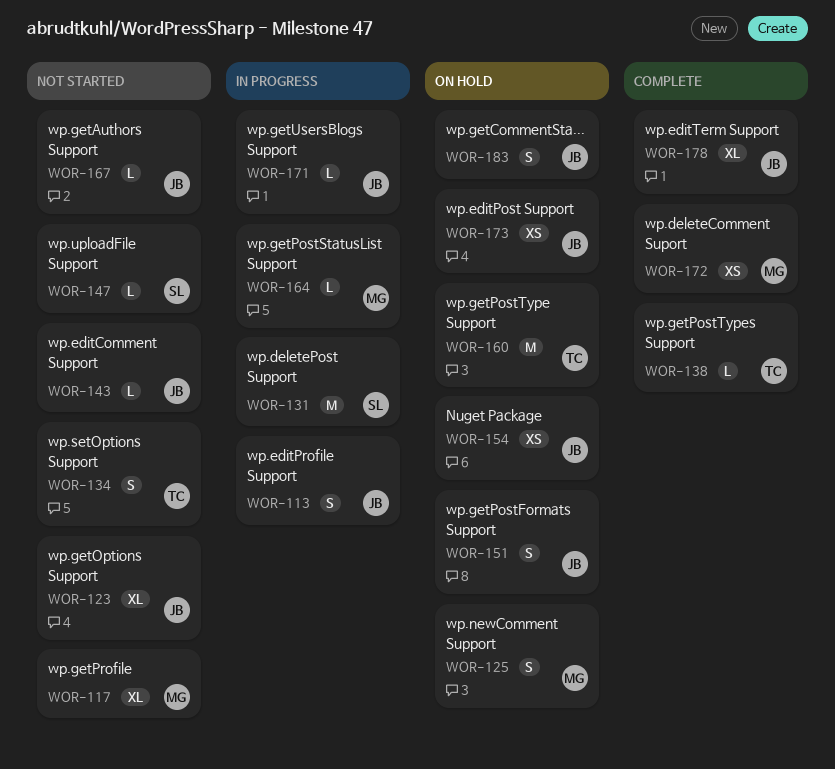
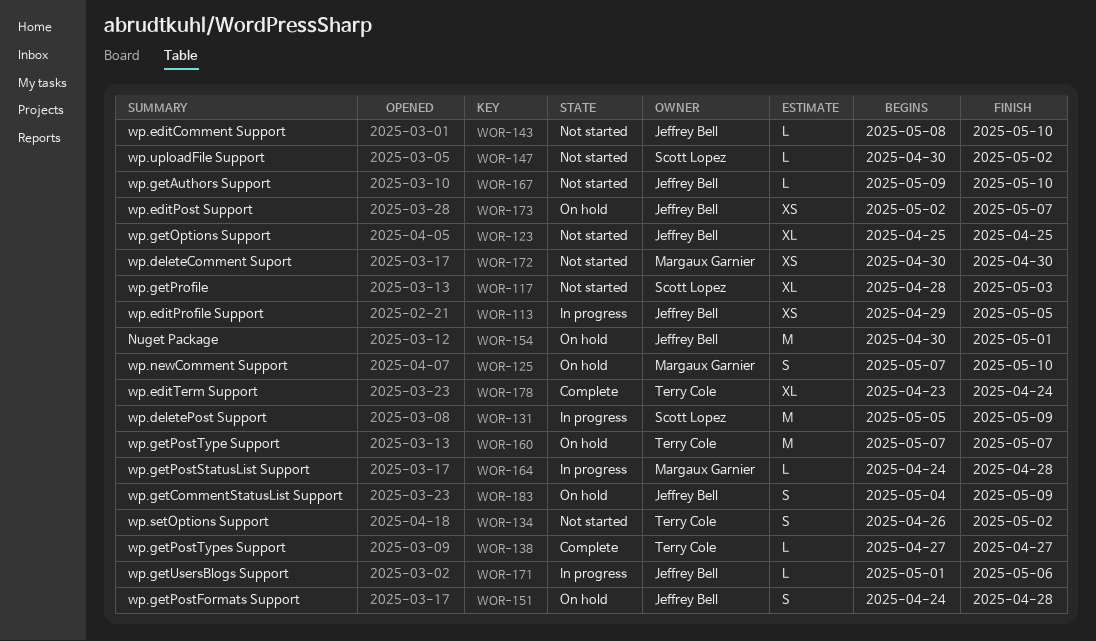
WOR-113, estimate: S -> XS
WOR-117, owner: Margaux Garnier -> Scott Lopez
WOR-154, estimate: XS -> M
WOR-172, status: Complete -> Not started
WOR-178, owner: Jeffrey Bell -> Terry Cole

